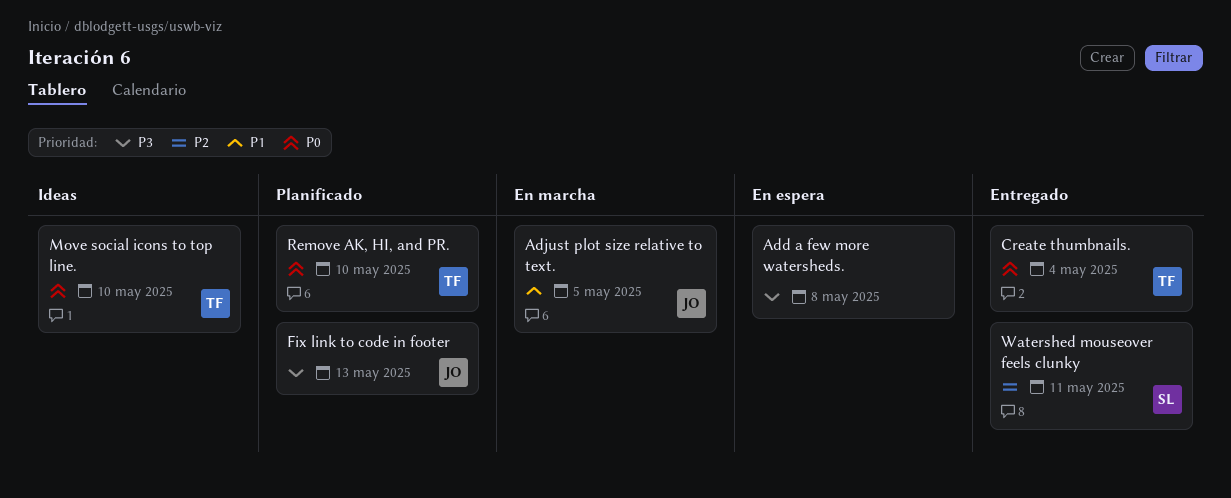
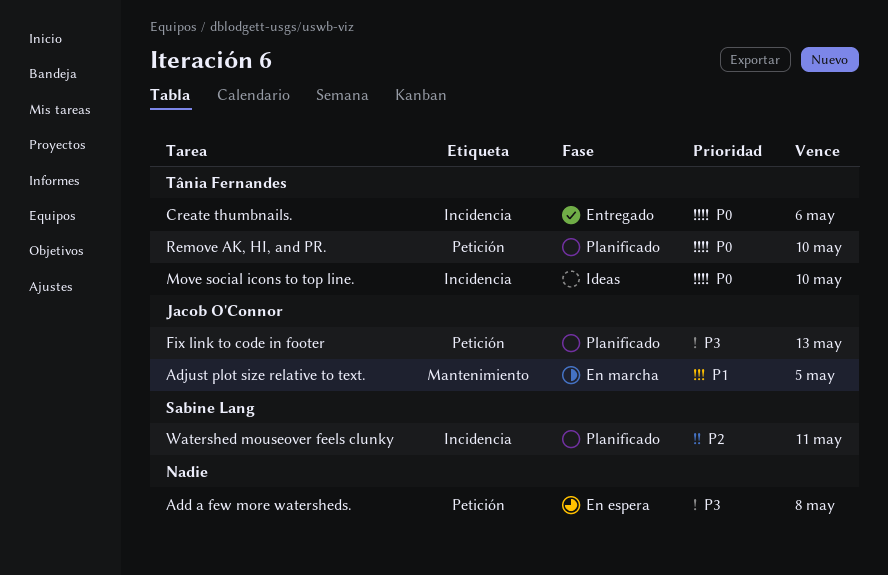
Create thumbnails., due: May 4 -> May 6
Watershed mouseover feels clunky, status: Entregado -> Planificado

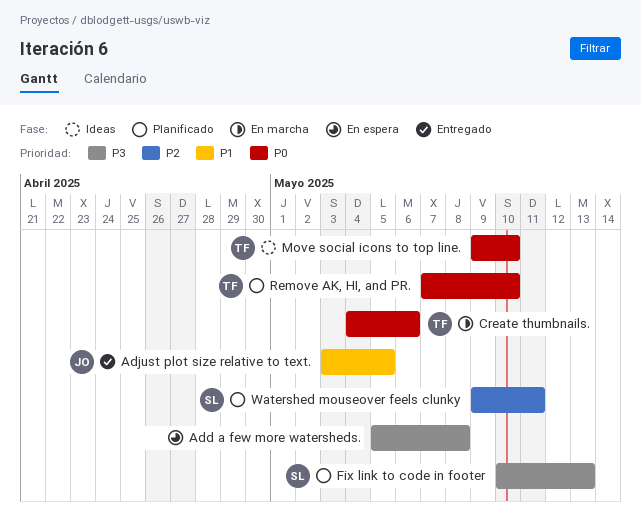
Adjust plot size relative to text., status: En marcha -> Entregado
Create thumbnails., status: Entregado -> En marcha
Fix link to code in footer, owner: Jacob O'Connor -> Sabine Lang

